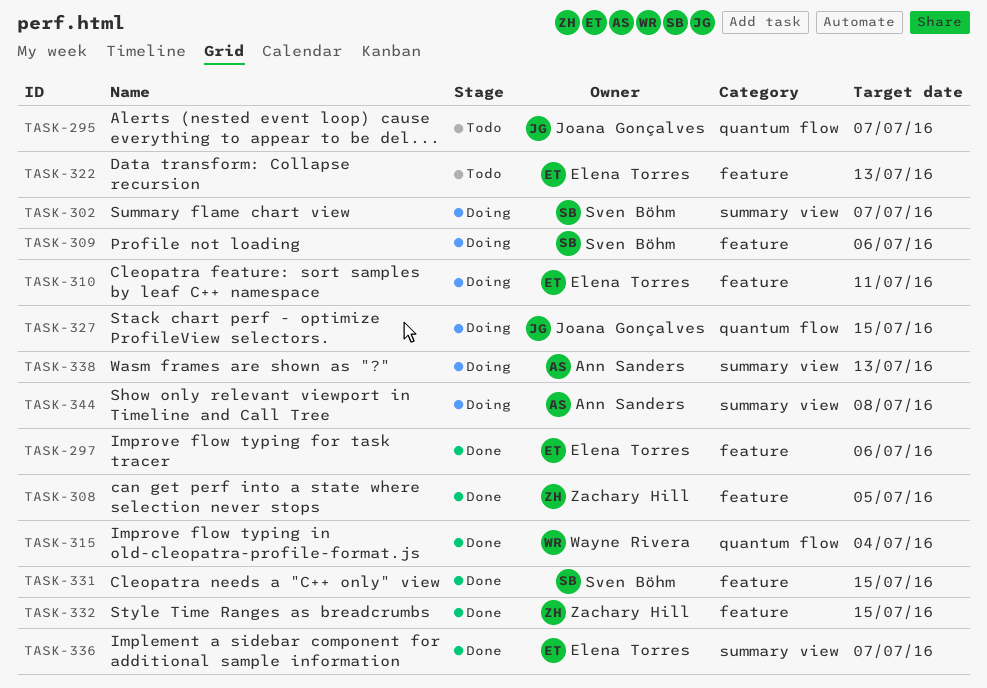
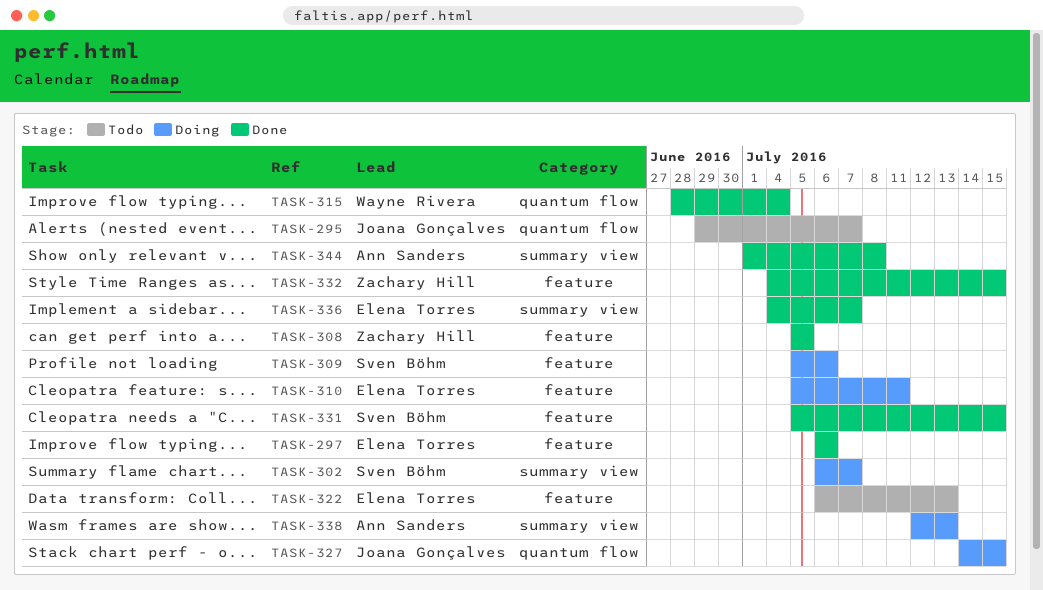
TASK-344, status: Doing -> Done

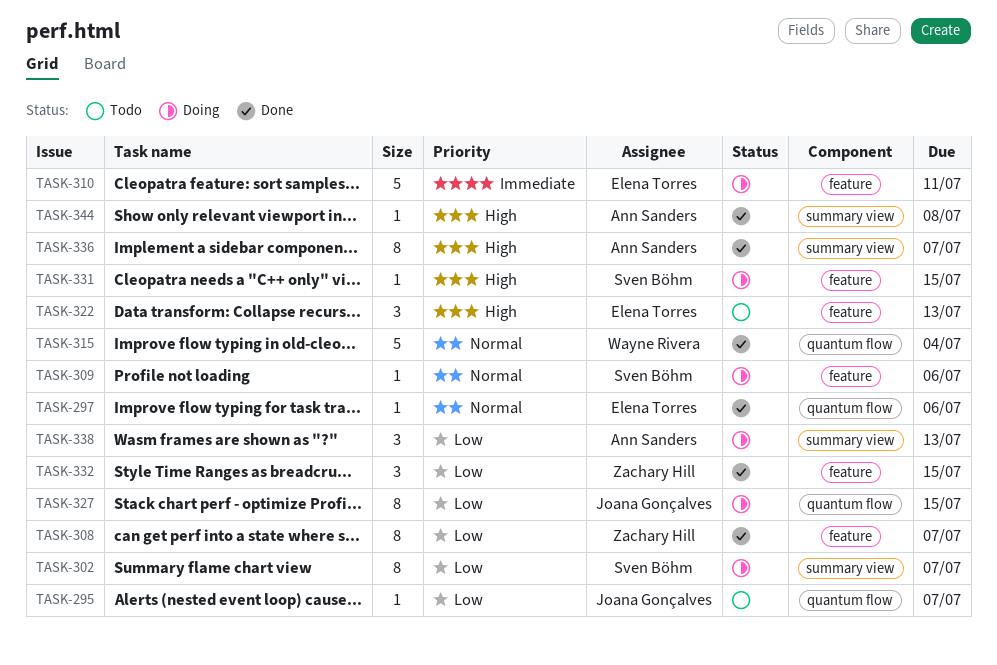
TASK-297, label: feature -> quantum flow
TASK-308, due: Jul 5 -> Jul 7
TASK-331, status: Done -> Doing
TASK-336, owner: Elena Torres -> Ann Sanders

